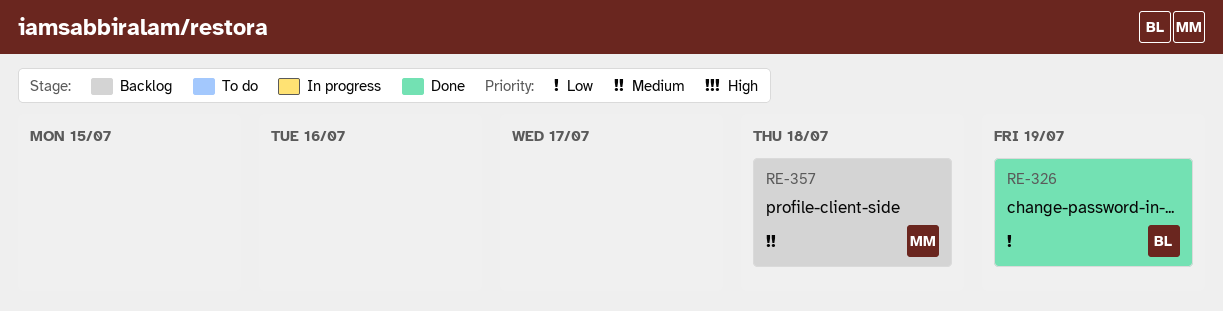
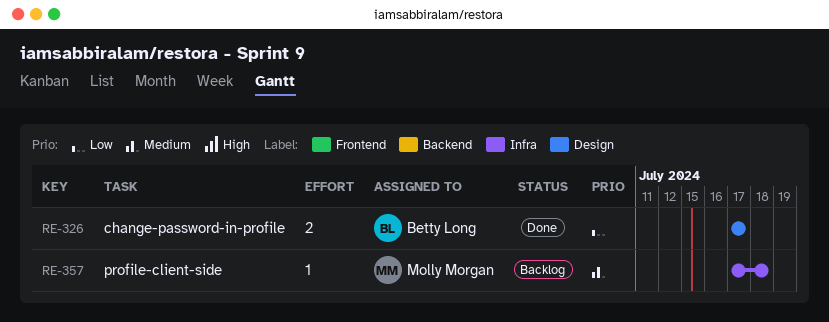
RE-326, due: Jul 19 -> Jul 17

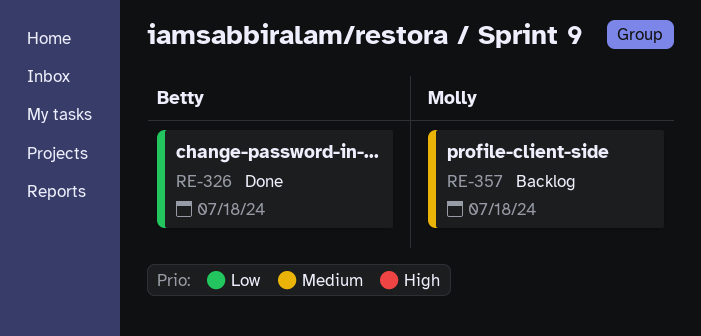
RE-326, due: Jul 17 -> Jul 18

